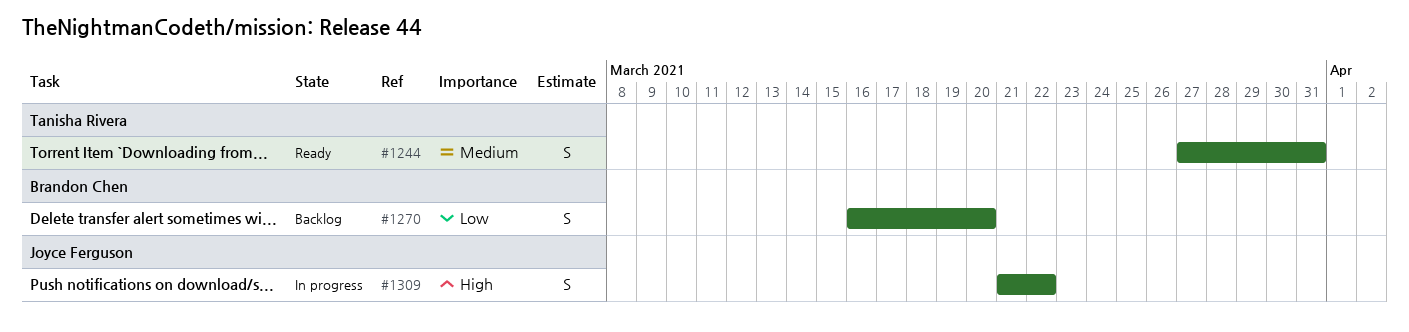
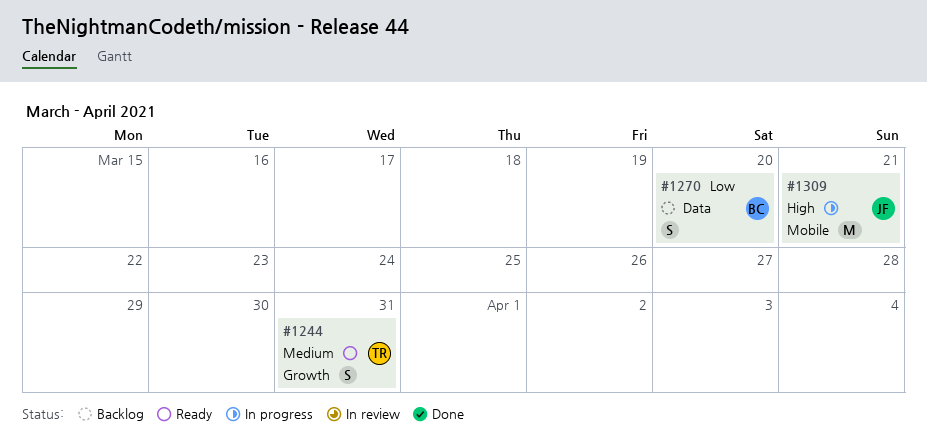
#1309, estimate: S -> M
#1309, due: Mar 22 -> Mar 21

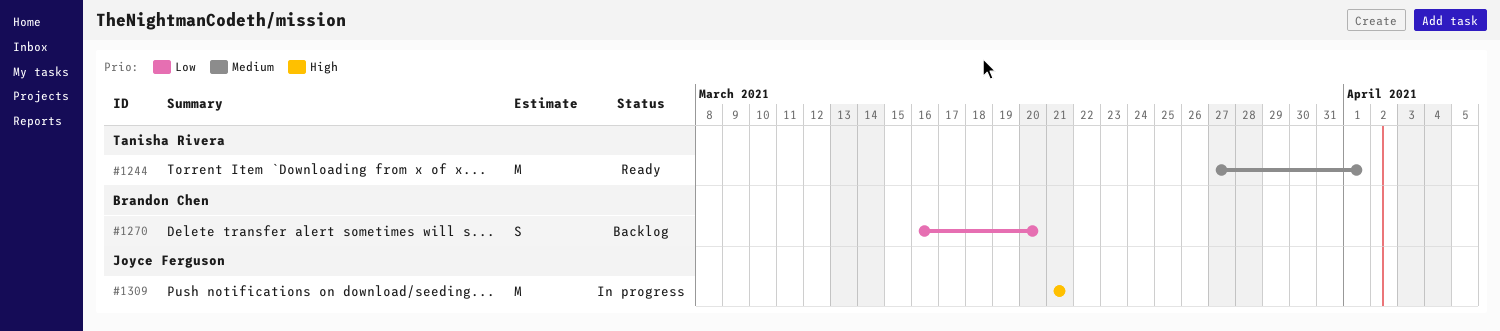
#1244, estimate: S -> M
#1244, due: Mar 31 -> Apr 1

